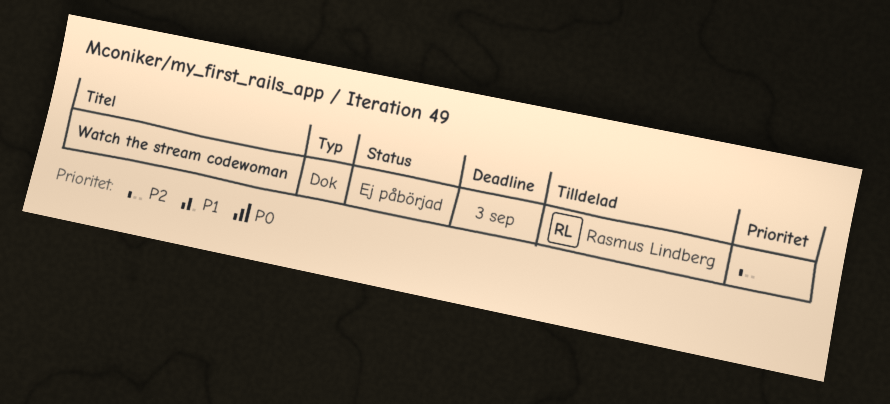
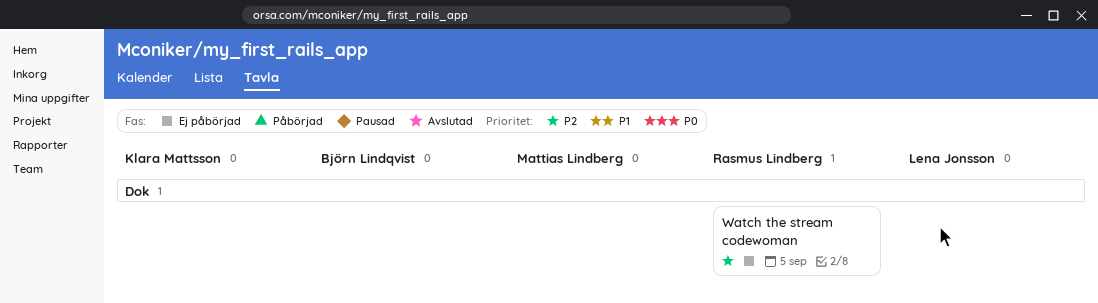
Watch the stream codewoman, due: Sep 3 -> Sep 5

